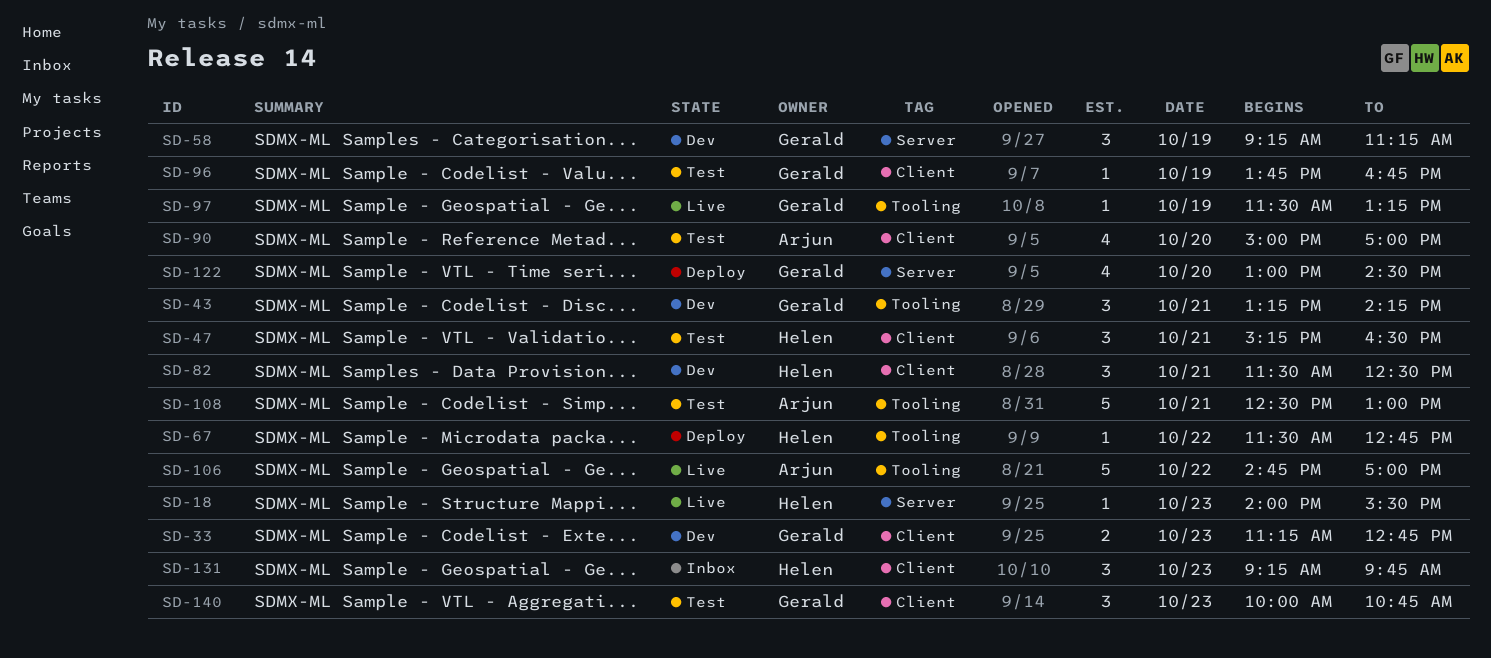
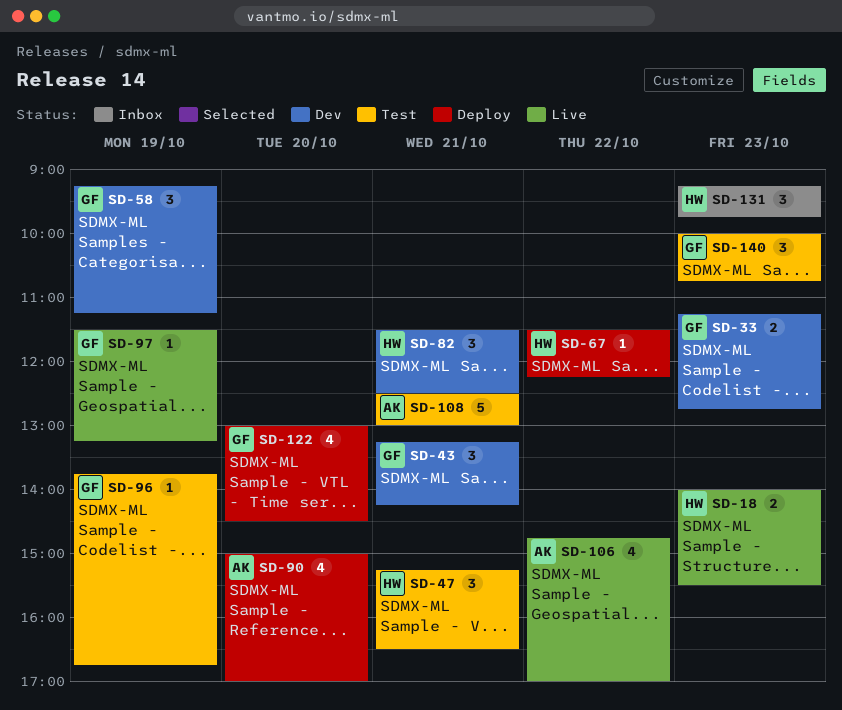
SD-18, estimate: 1 -> 2
SD-67, ends: 12:45 -> 12:15
SD-90, status: Test -> Deploy
SD-106, estimate: 5 -> 4

